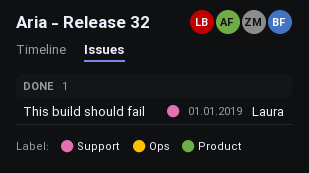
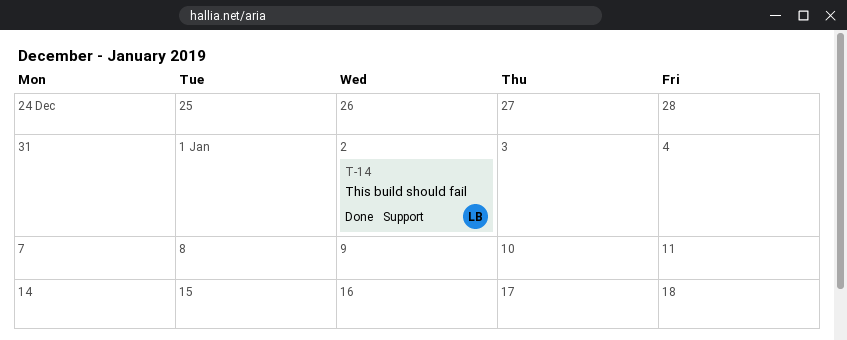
This build should fail, due: Jan 1 -> Jan 2

